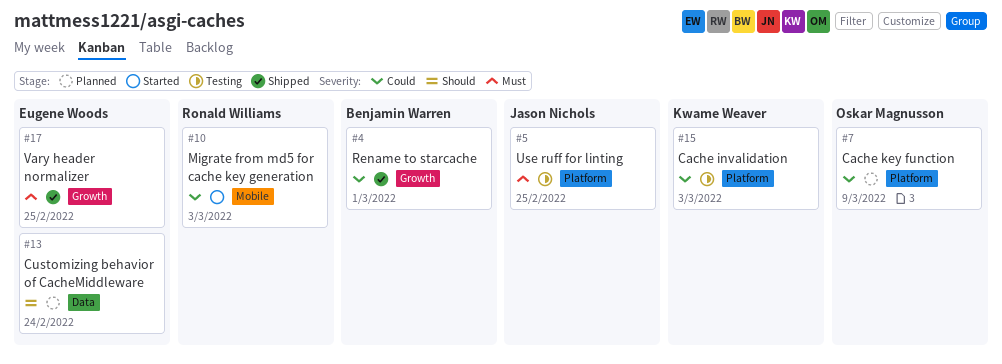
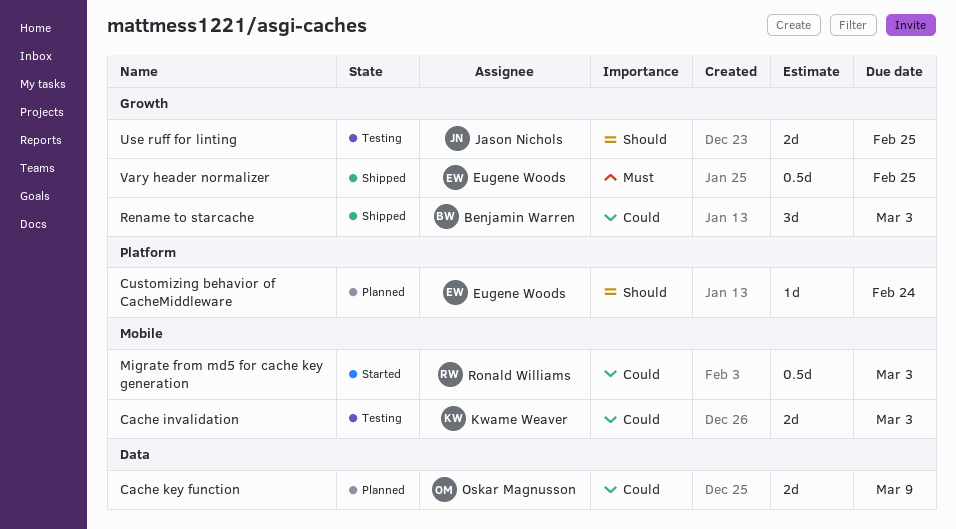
Cache invalidation, label: Platform -> Mobile
Cache key function, label: Platform -> Data
Customizing behavior of CacheMiddleware, label: Data -> Platform
Rename to starcache, due: Mar 1 -> Mar 3
Use ruff for linting, priority: Must -> Should
Use ruff for linting, label: Platform -> Growth

